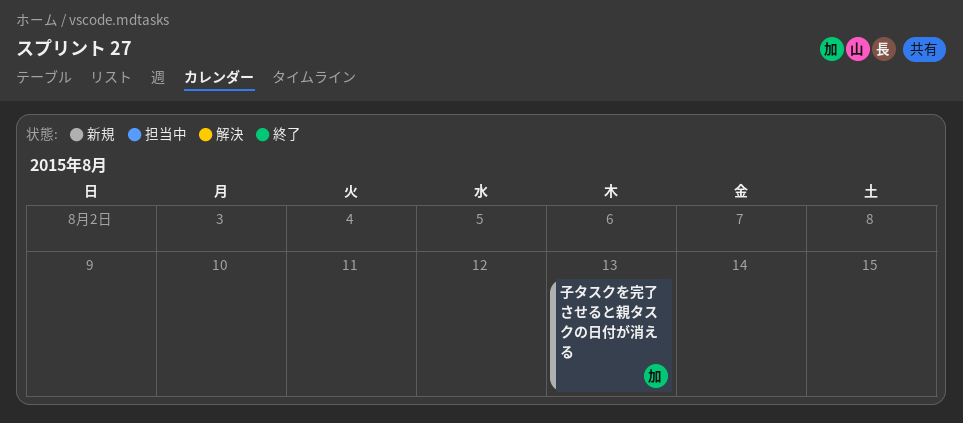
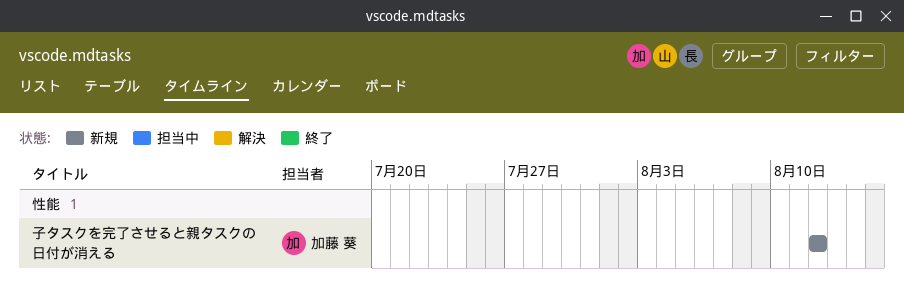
子タスクを完了させると親タスクの日付が消える, due: Aug 13 -> Aug 12

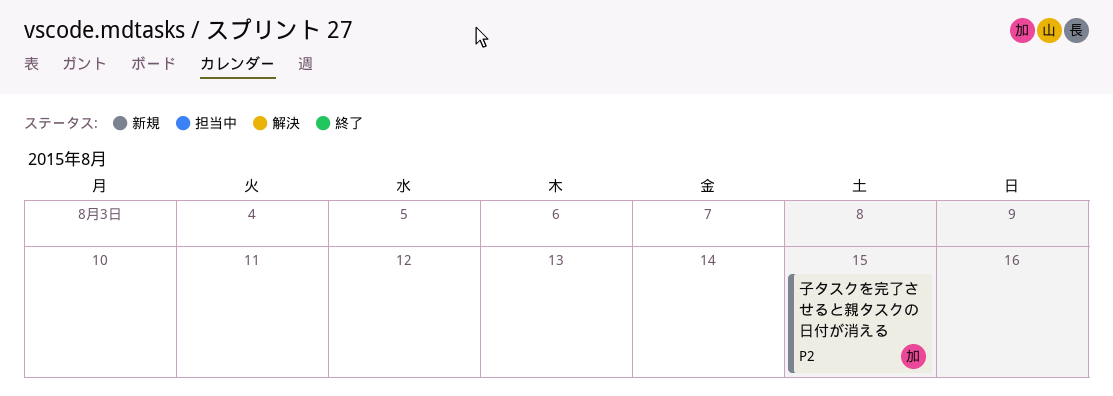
子タスクを完了させると親タスクの日付が消える, due: Aug 12 -> Aug 15

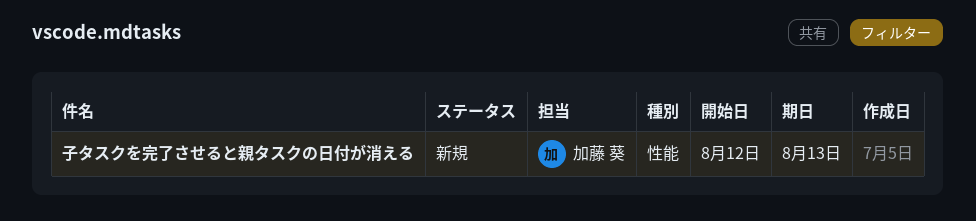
子タスクを完了させると親タスクの日付が消える, due: Aug 15 -> Aug 13

